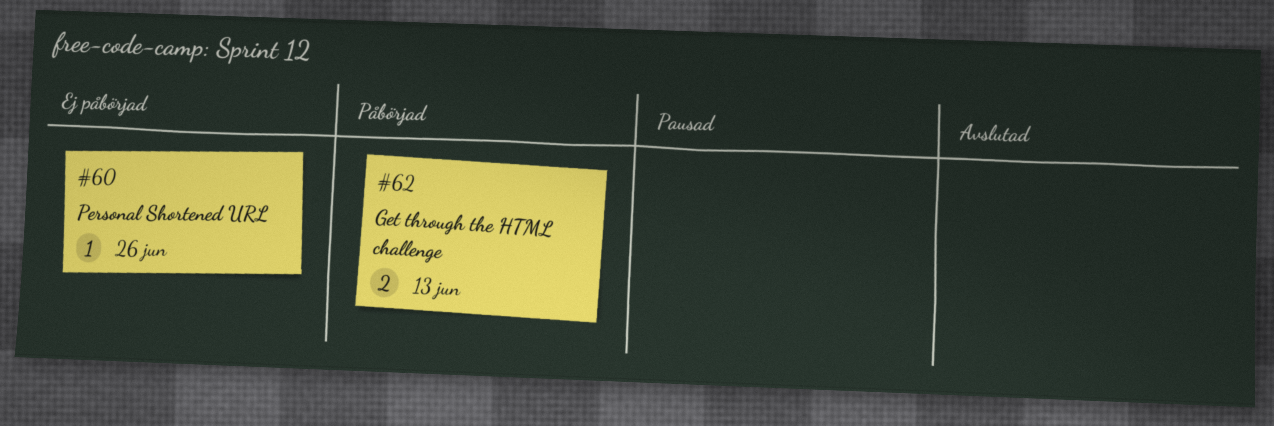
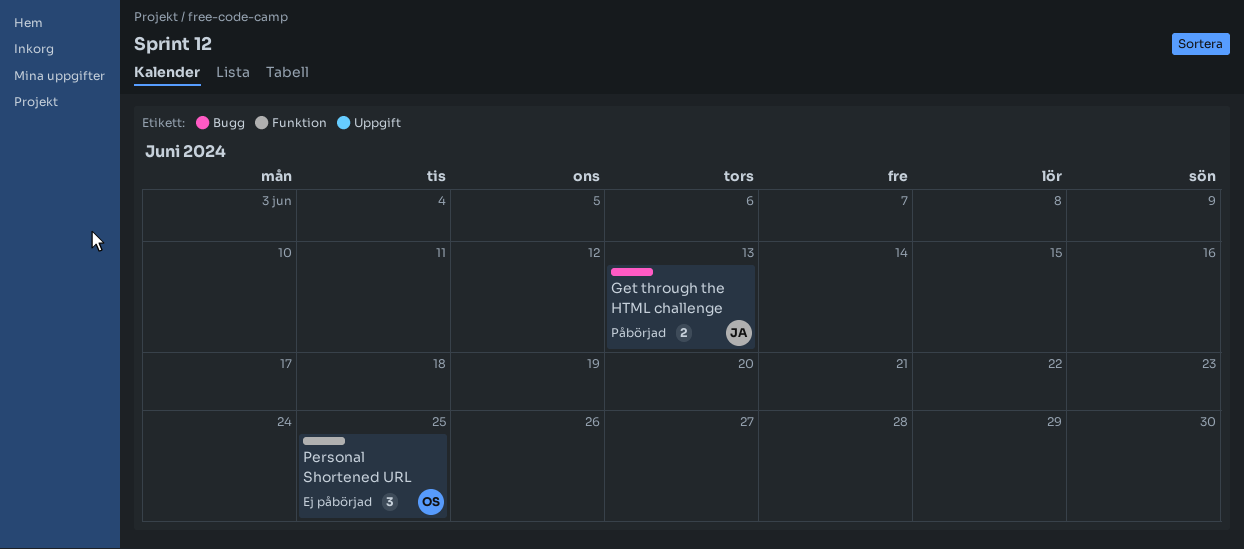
Personal Shortened URL, estimate: 1 -> 3
Personal Shortened URL, due: Jun 26 -> Jun 25

